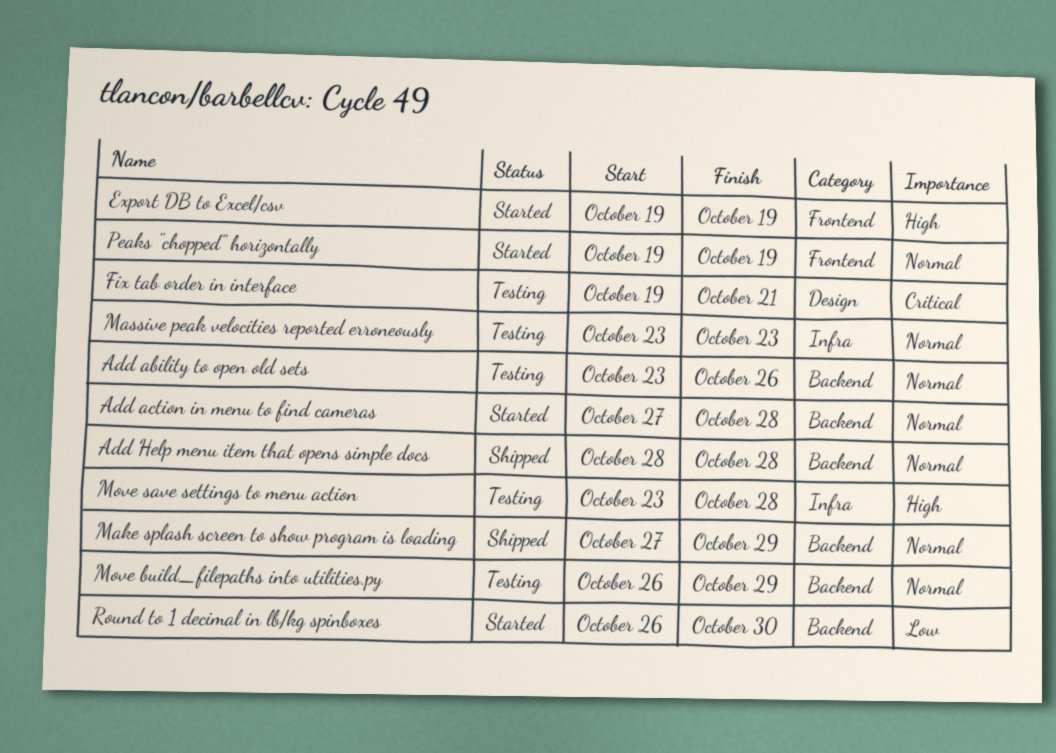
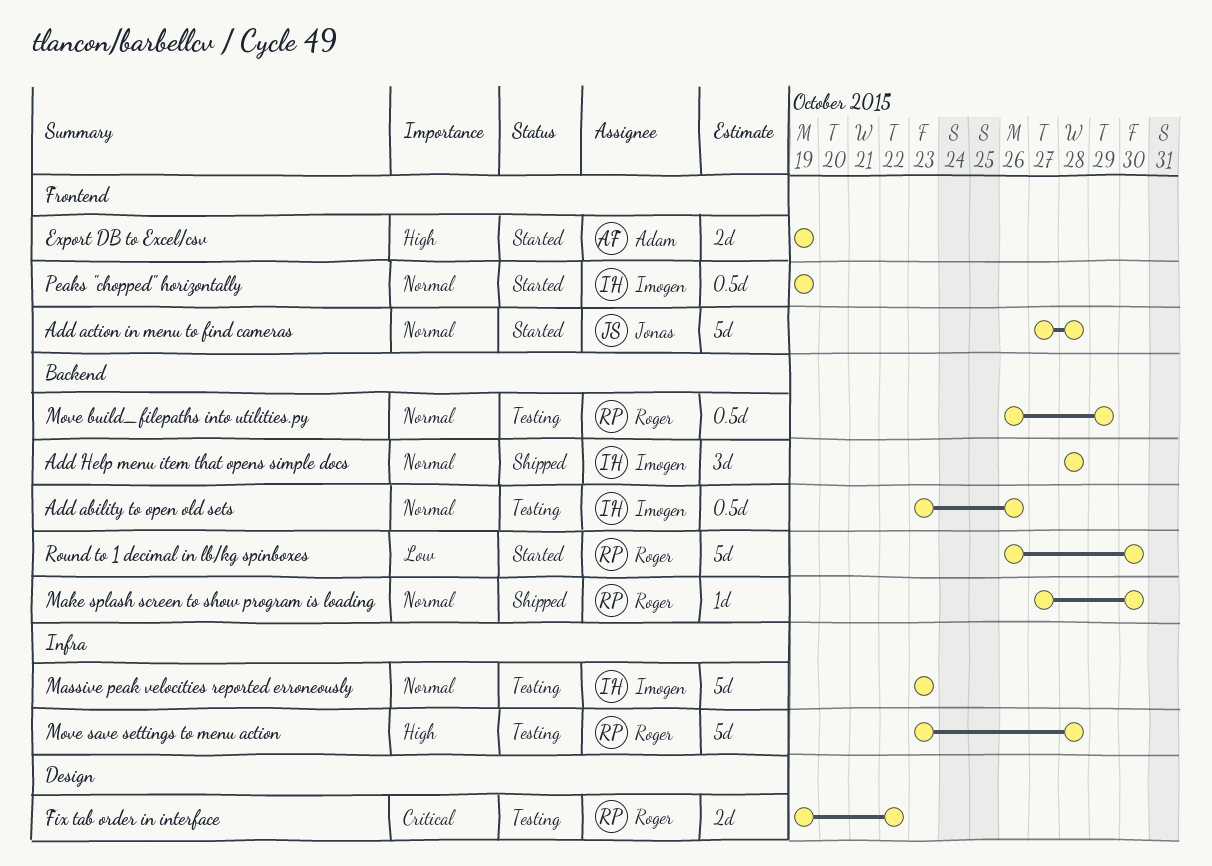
Add action in menu to find cameras, label: Backend -> Frontend
Fix tab order in interface, due: Oct 21 -> Oct 22
Make splash screen to show program is loading, due: Oct 29 -> Oct 30

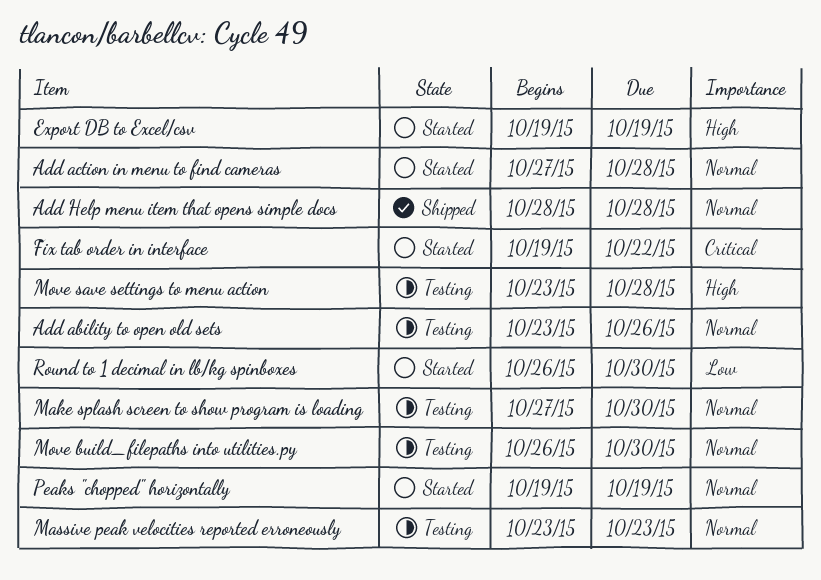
Fix tab order in interface, status: Testing -> Started
Make splash screen to show program is loading, status: Shipped -> Testing
Move build_filepaths into utilities.py, due: Oct 29 -> Oct 30

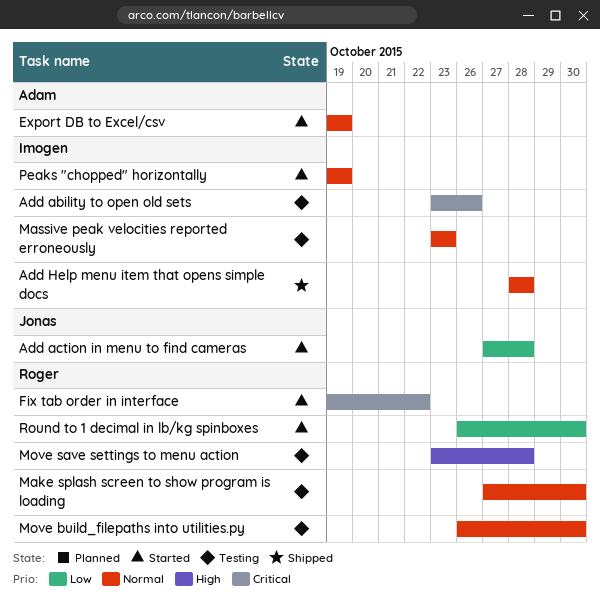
Add ability to open old sets, priority: Normal -> Critical
Add action in menu to find cameras, priority: Normal -> Low
Export DB to Excel/csv, priority: High -> Normal

